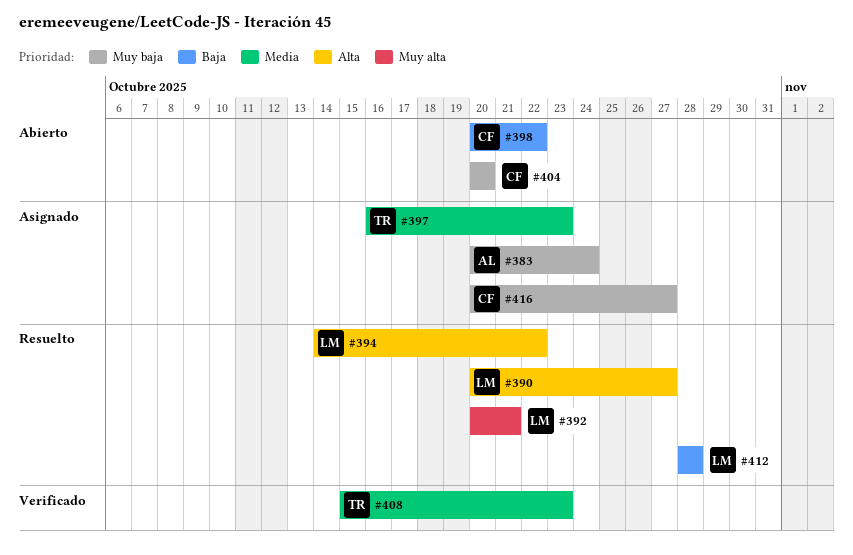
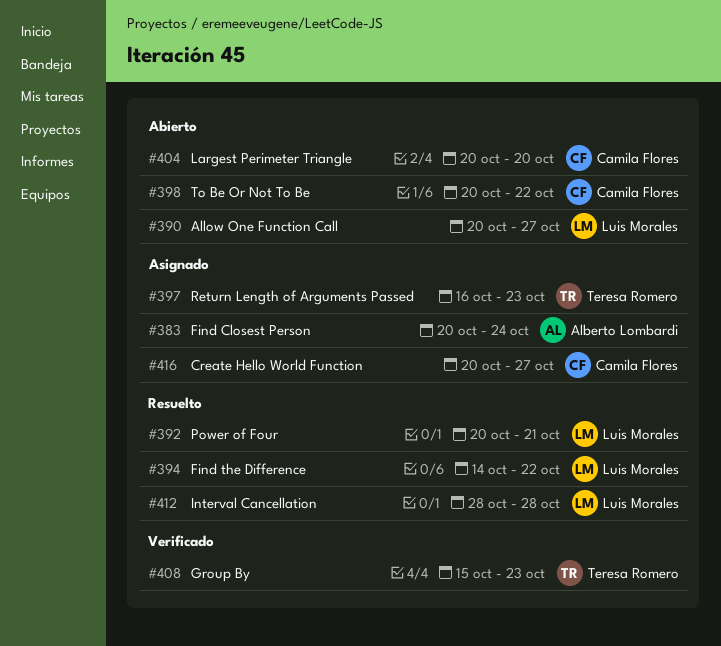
#390, status: Resuelto -> Abierto

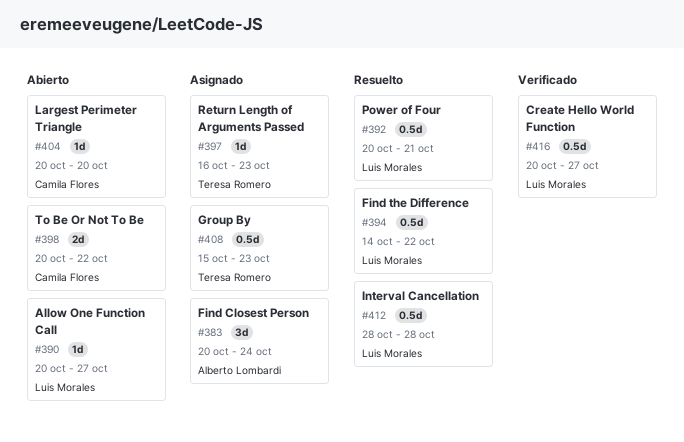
#408, status: Verificado -> Asignado
#416, status: Asignado -> Verificado
#416, owner: Camila Flores -> Luis Morales

